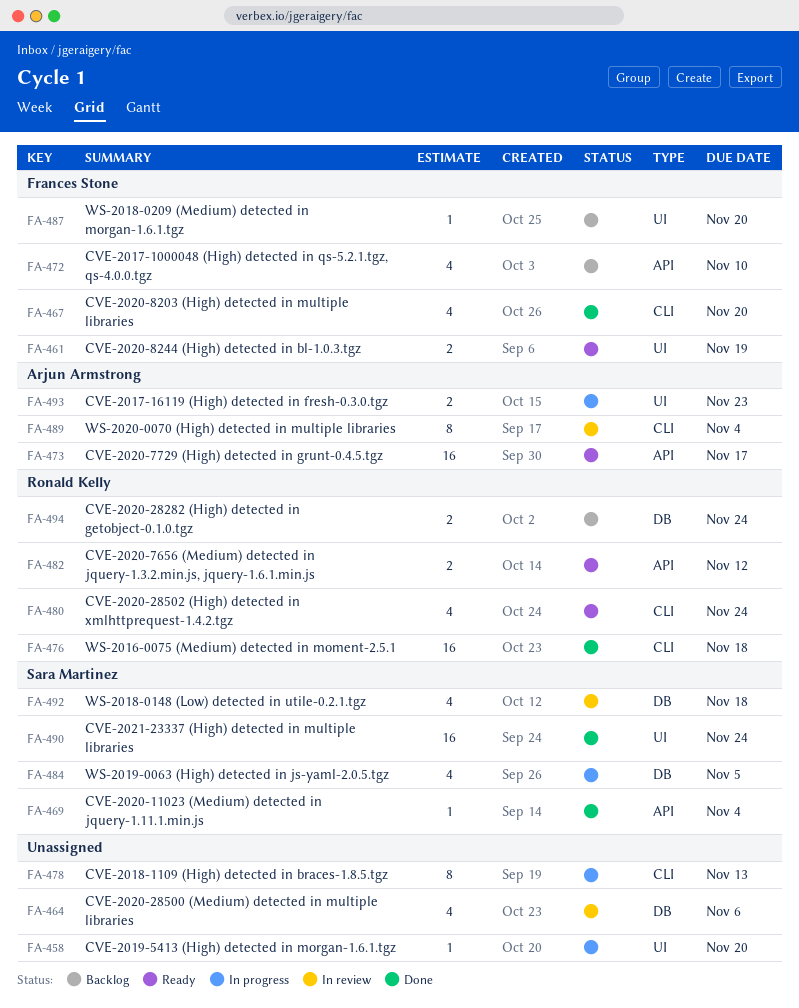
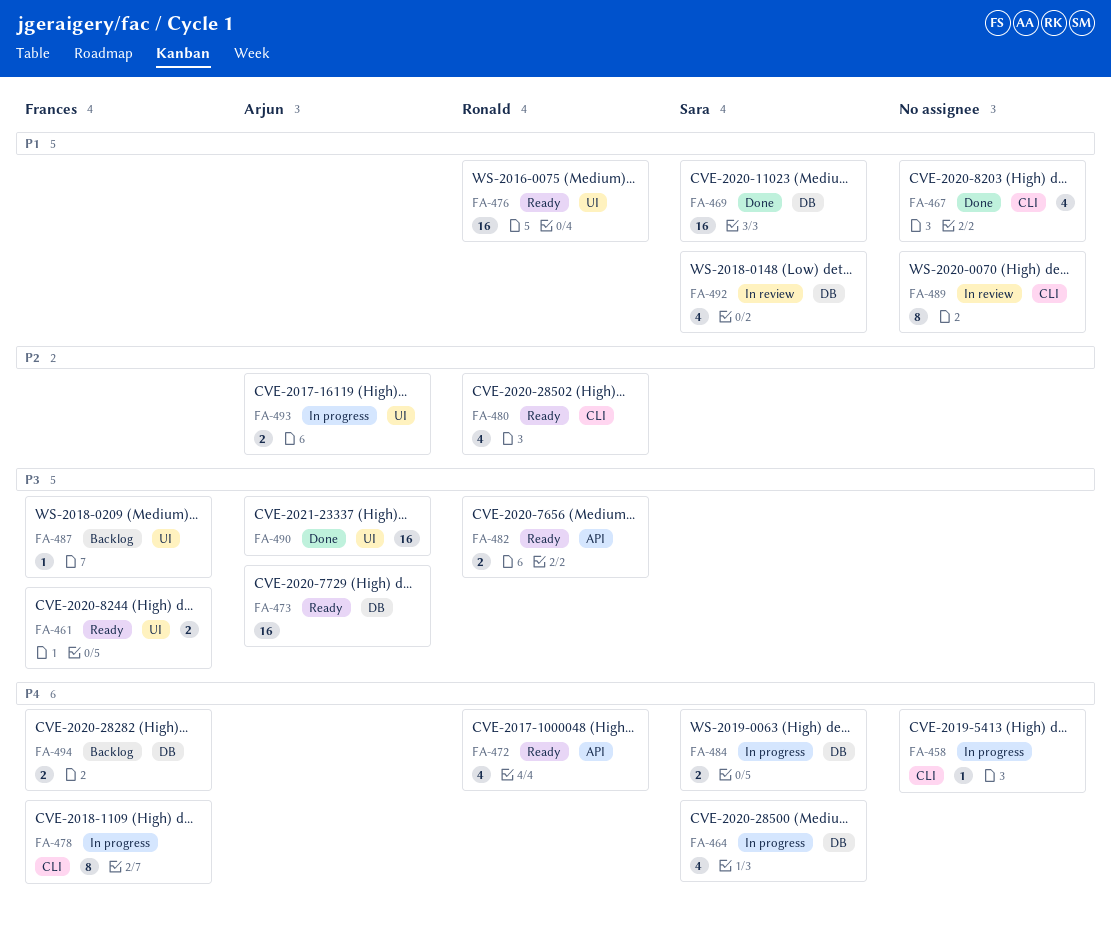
FA-458, label: UI -> CLI
FA-464, status: In review -> In progress
FA-464, owner: none -> Sara Martinez
FA-467, owner: Frances Stone -> none
FA-469, label: API -> DB
FA-469, estimate: 1 -> 16
FA-472, status: Backlog -> Ready
FA-472, owner: Frances Stone -> Ronald Kelly
FA-473, label: API -> DB
FA-476, status: Done -> Ready
FA-476, label: CLI -> UI
FA-478, owner: none -> Frances Stone
FA-484, estimate: 4 -> 2
FA-489, owner: Arjun Armstrong -> none
FA-490, owner: Sara Martinez -> Arjun Armstrong
FA-494, owner: Ronald Kelly -> Frances Stone

